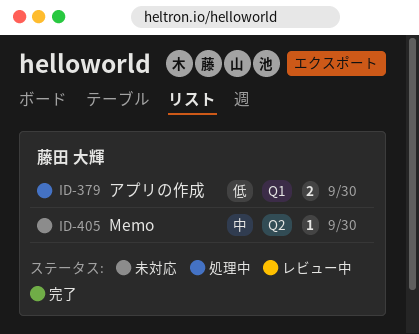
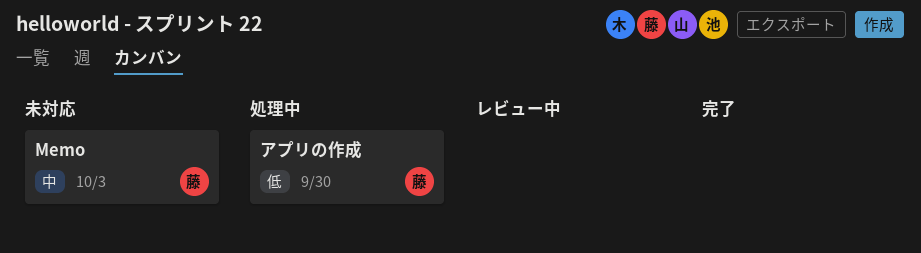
Memo, due: Sep 30 -> Oct 3

